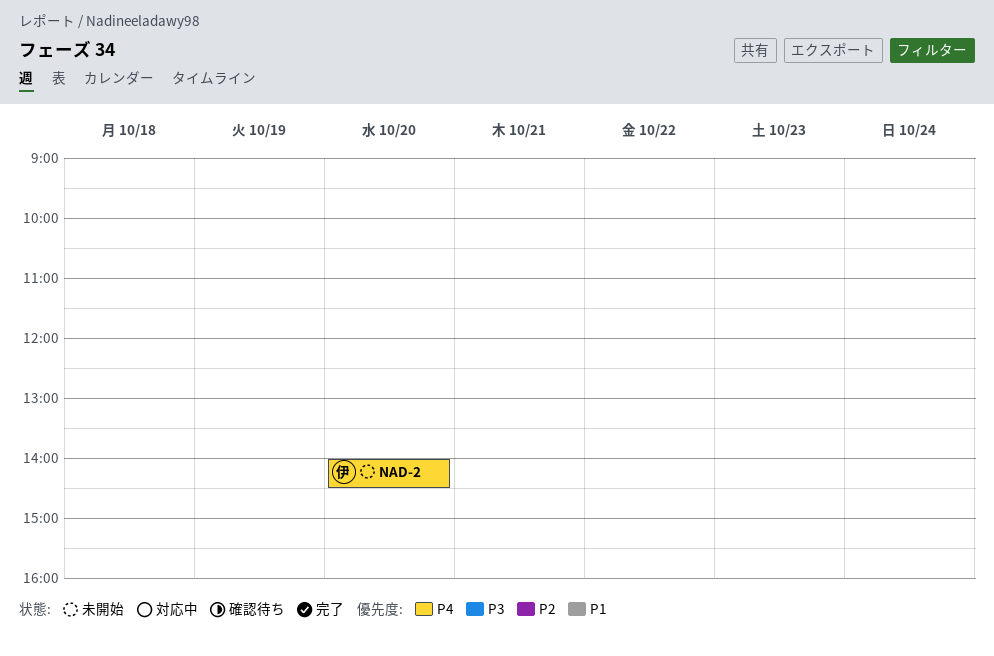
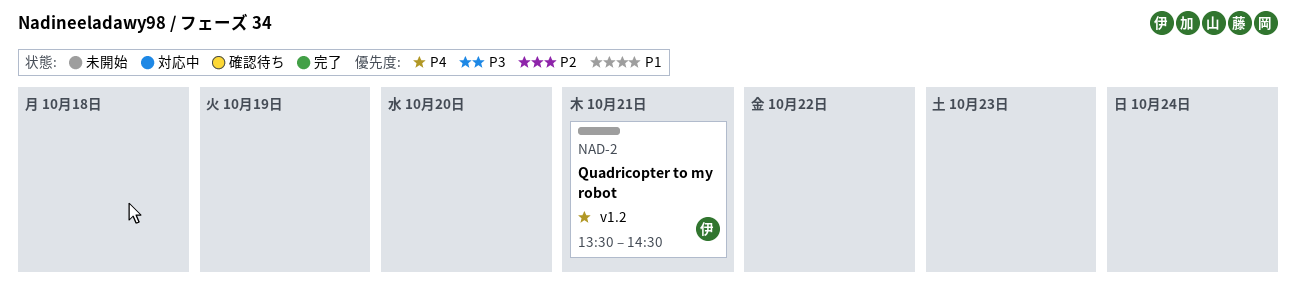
NAD-2, day: Oct 20 -> Oct 21
NAD-2, begins: 14:00 -> 13:30

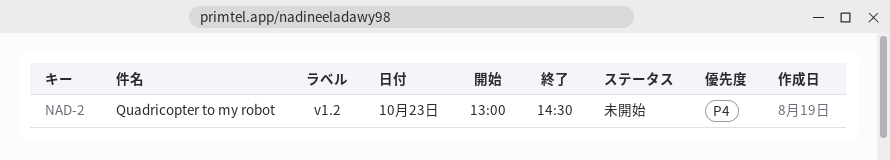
NAD-2, day: Oct 21 -> Oct 23
NAD-2, begins: 13:30 -> 13:00

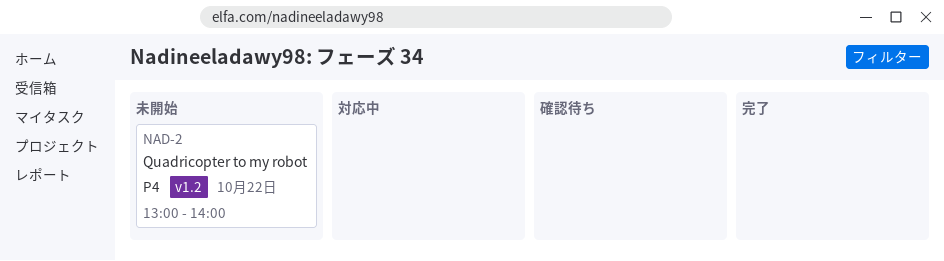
NAD-2, day: Oct 23 -> Oct 22
NAD-2, ends: 14:30 -> 14:00

